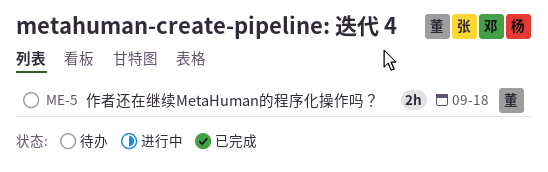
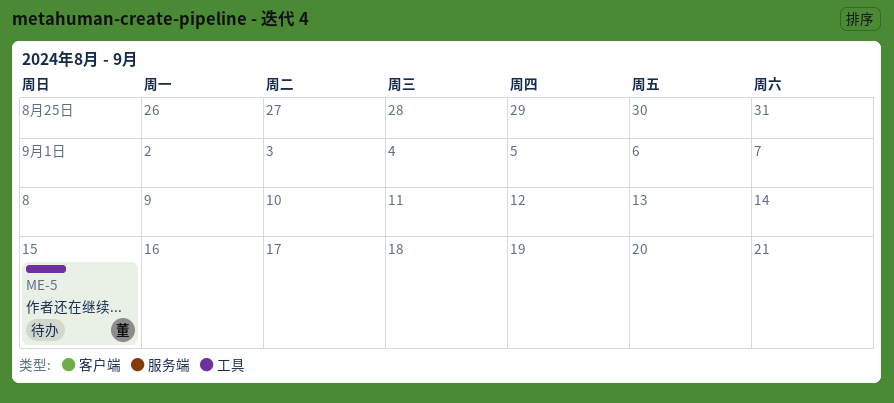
ME-5, due: Sep 18 -> Sep 15

